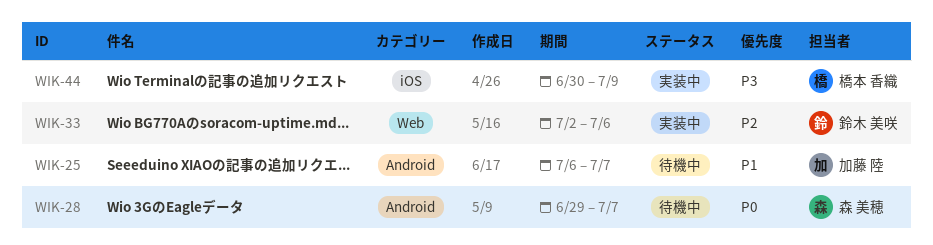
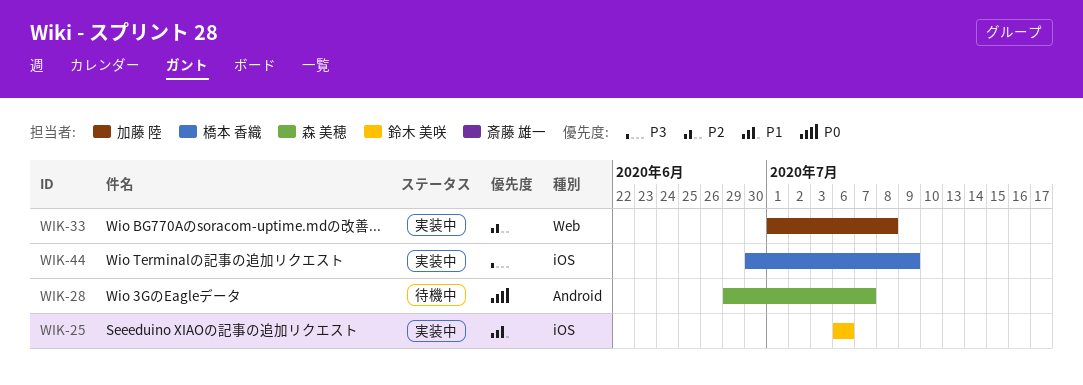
WIK-25, status: 待機中 -> 実装中
WIK-25, owner: 加藤 陸 -> 鈴木 美咲
WIK-25, label: Android -> iOS
WIK-25, due: Jul 7 -> Jul 6
WIK-33, owner: 鈴木 美咲 -> 加藤 陸
WIK-33, start: Jul 2 -> Jul 1
WIK-33, due: Jul 6 -> Jul 8

